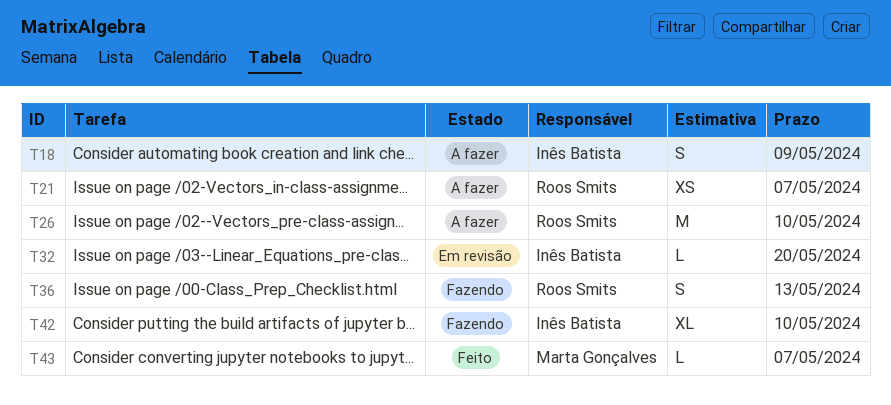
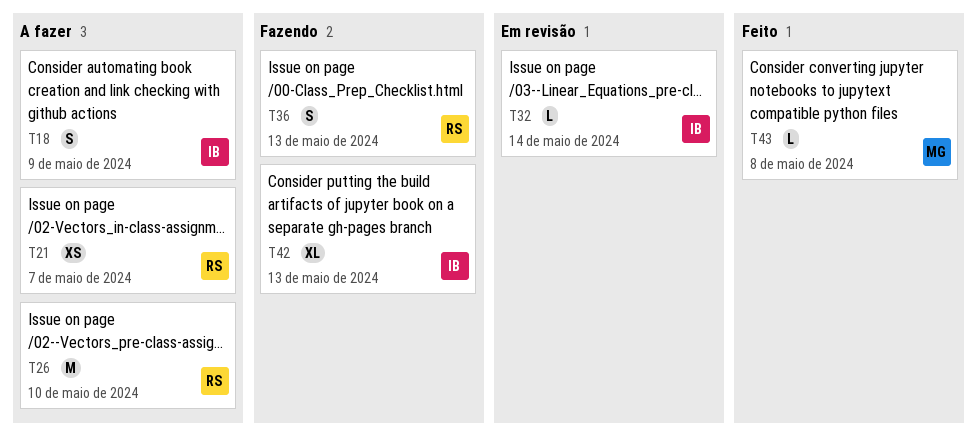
T32, due: May 20 -> May 14
T42, due: May 10 -> May 13
T43, due: May 7 -> May 8

